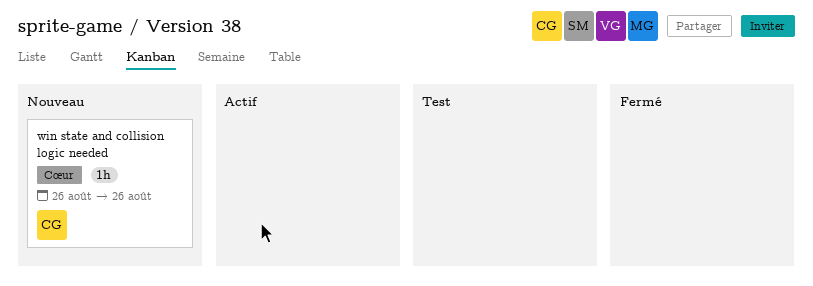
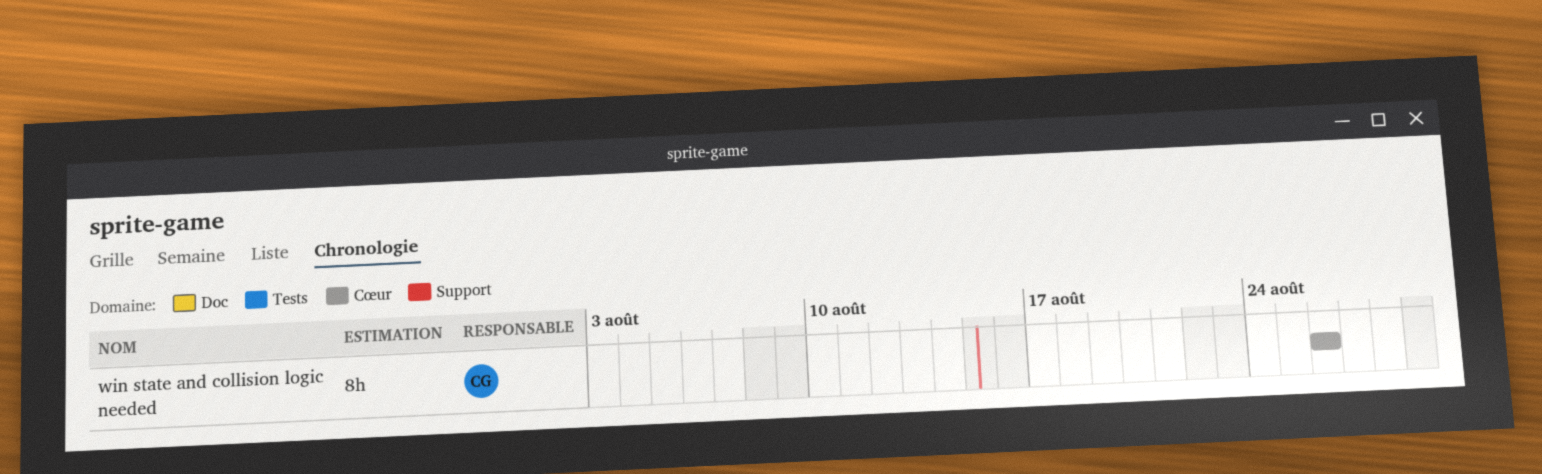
win state and collision logic needed, estimate: 1h -> 8h

